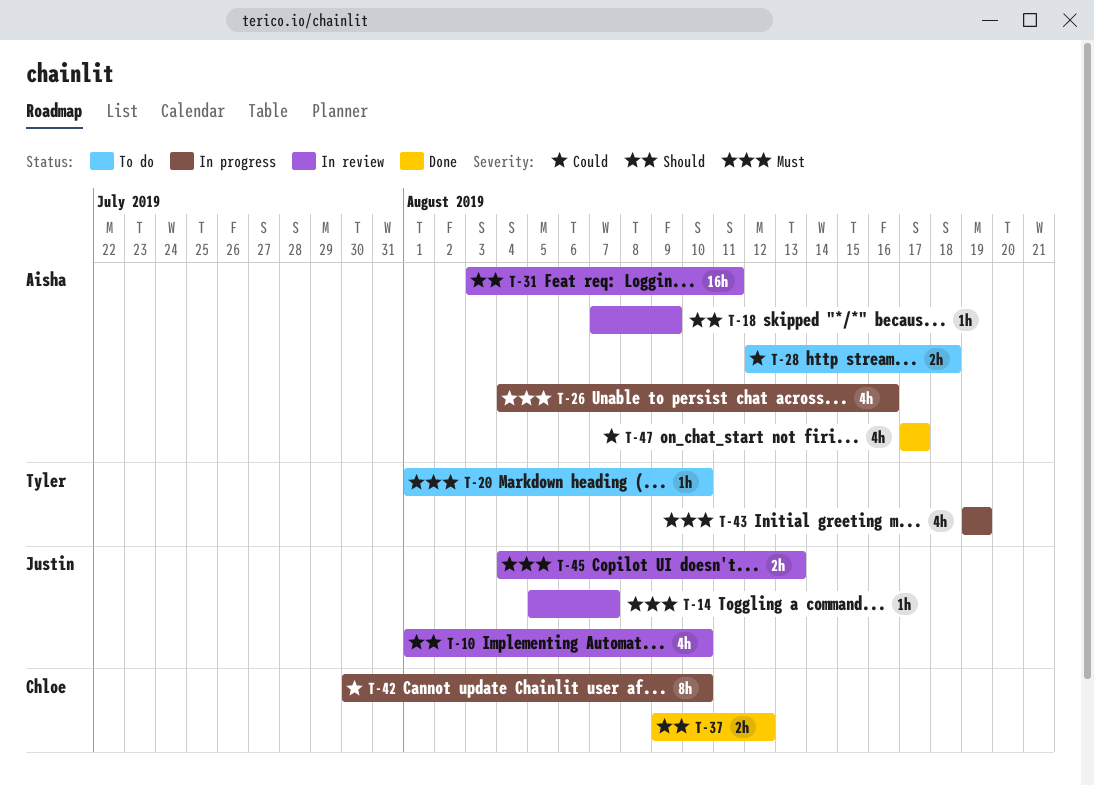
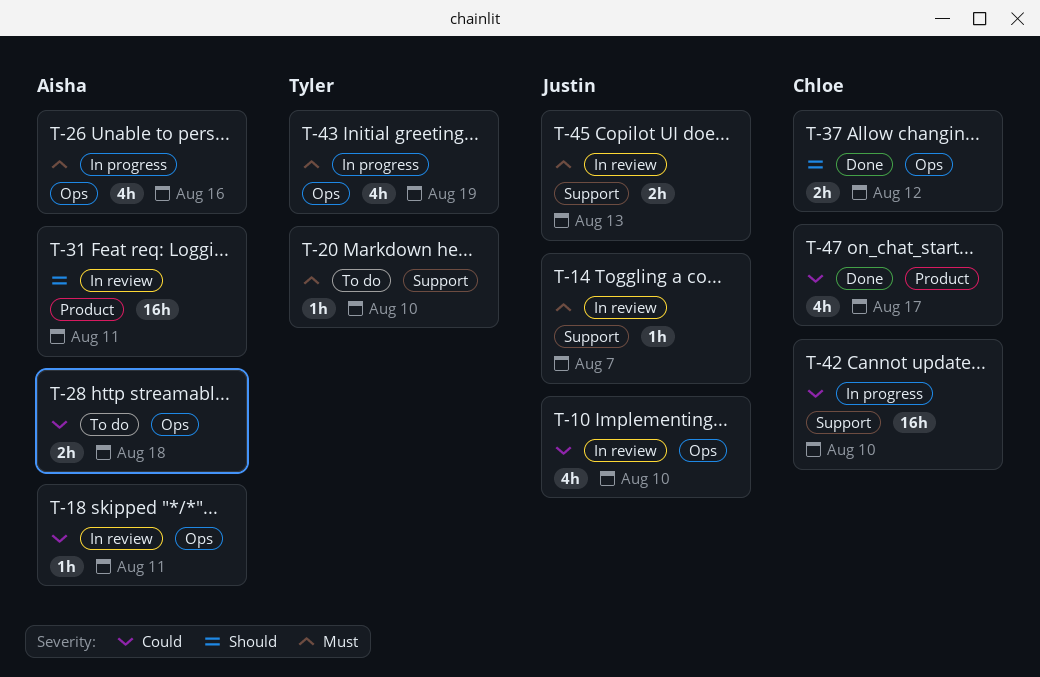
T-10, priority: Should -> Could
T-18, priority: Should -> Could
T-18, due: Aug 9 -> Aug 11
T-42, estimate: 8h -> 16h
T-47, owner: Aisha -> Chloe

